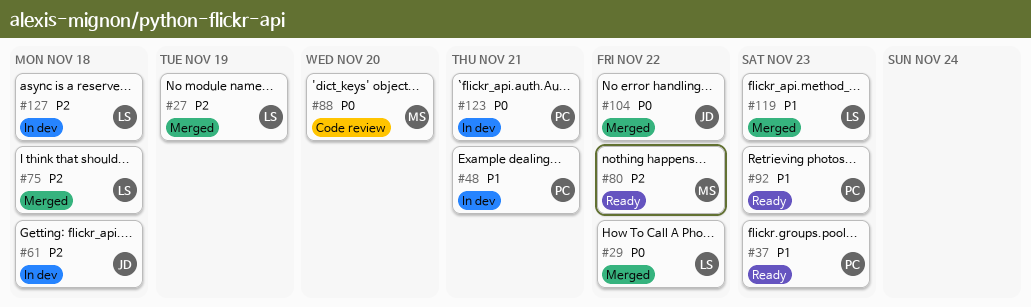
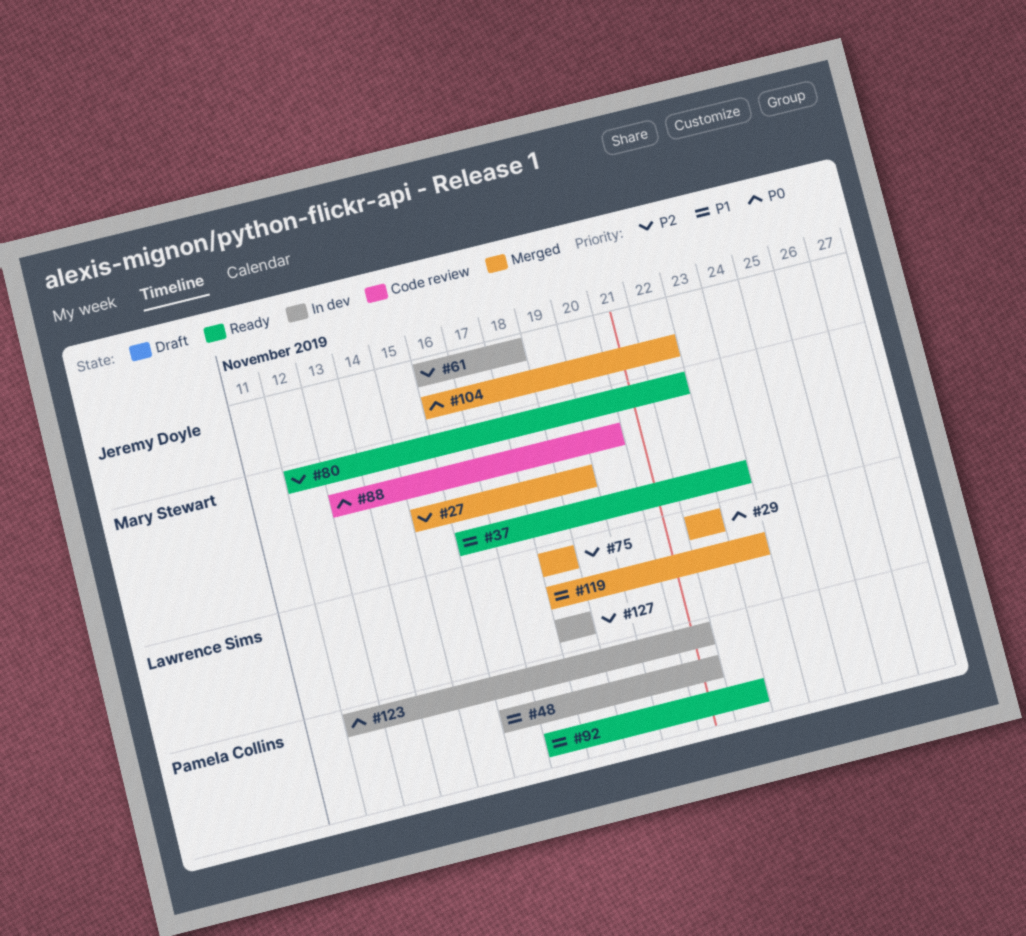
#27, owner: Lawrence Sims -> Mary Stewart
#37, owner: Pamela Collins -> Mary Stewart
#92, due: Nov 23 -> Nov 22

